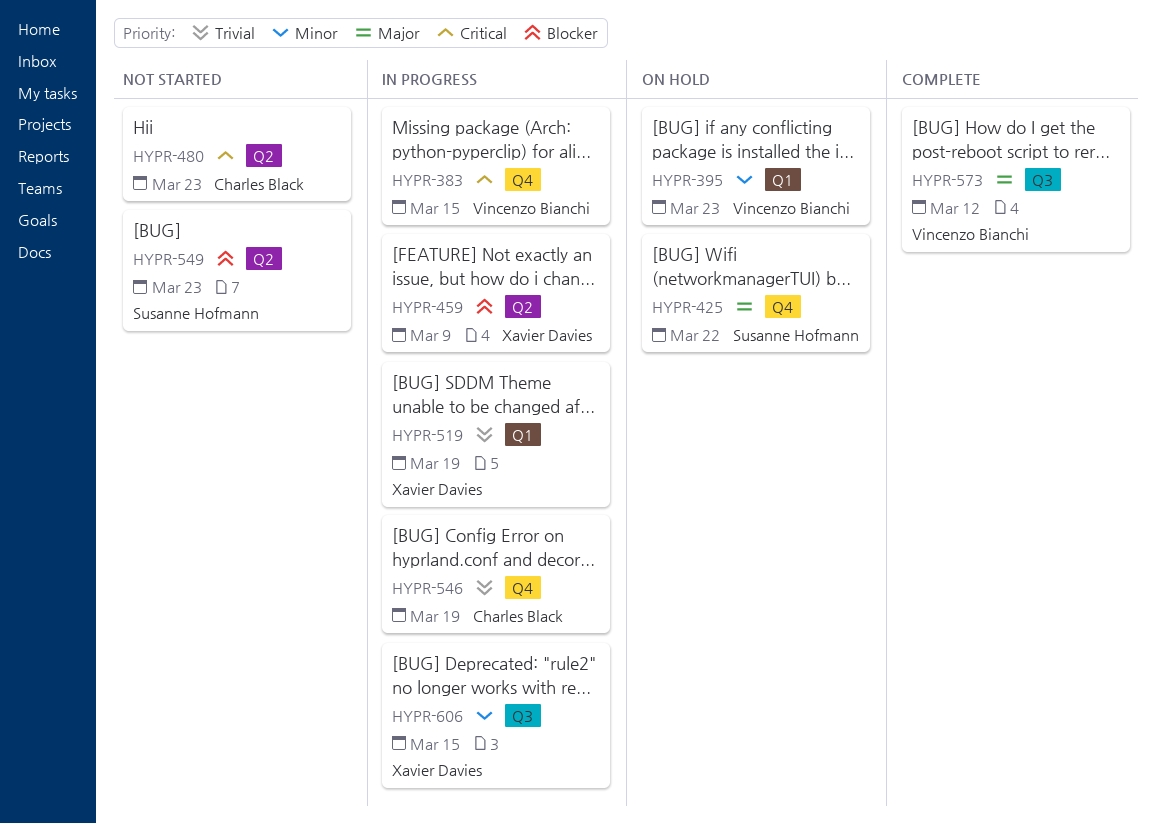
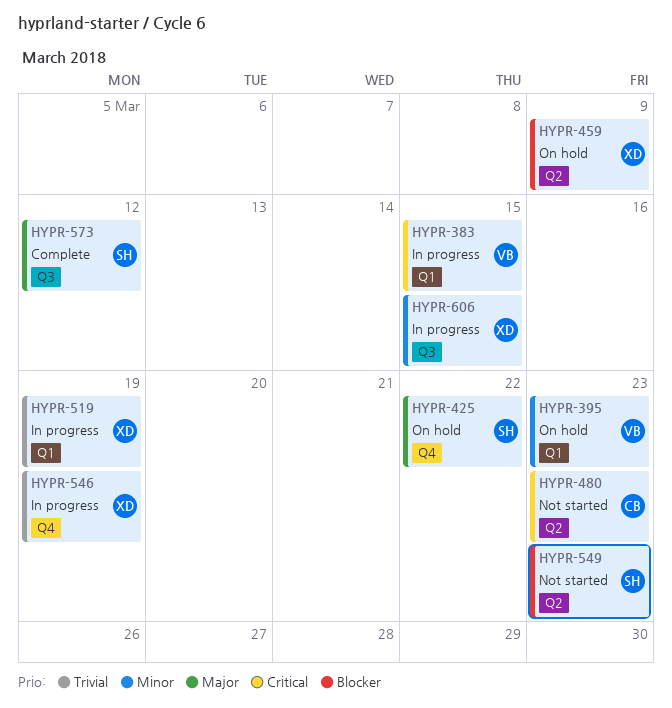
HYPR-383, label: Q4 -> Q1
HYPR-459, status: In progress -> On hold
HYPR-546, owner: Charles Black -> Xavier Davies
HYPR-573, owner: Vincenzo Bianchi -> Susanne Hofmann

